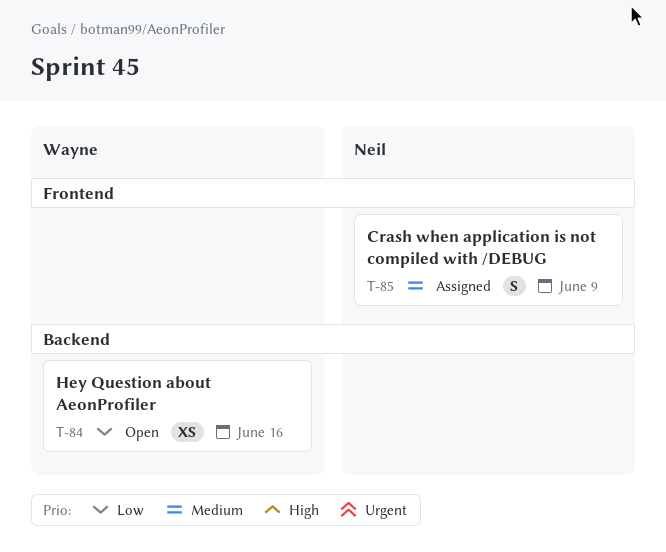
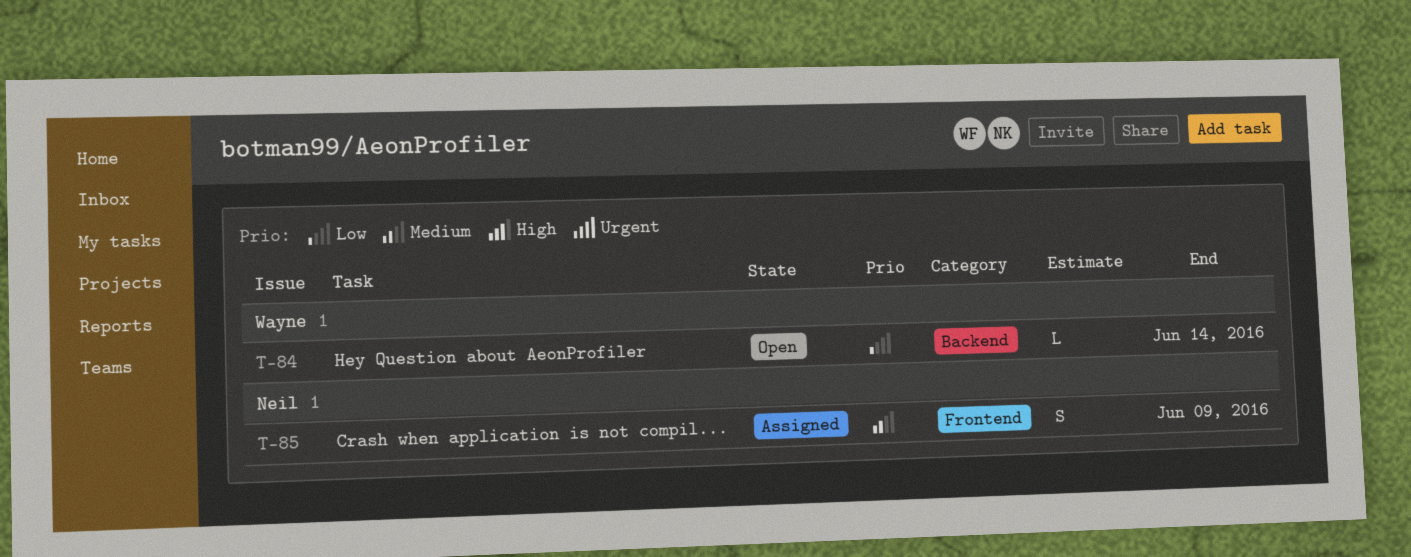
T-84, estimate: XS -> L
T-84, due: Jun 16 -> Jun 14

